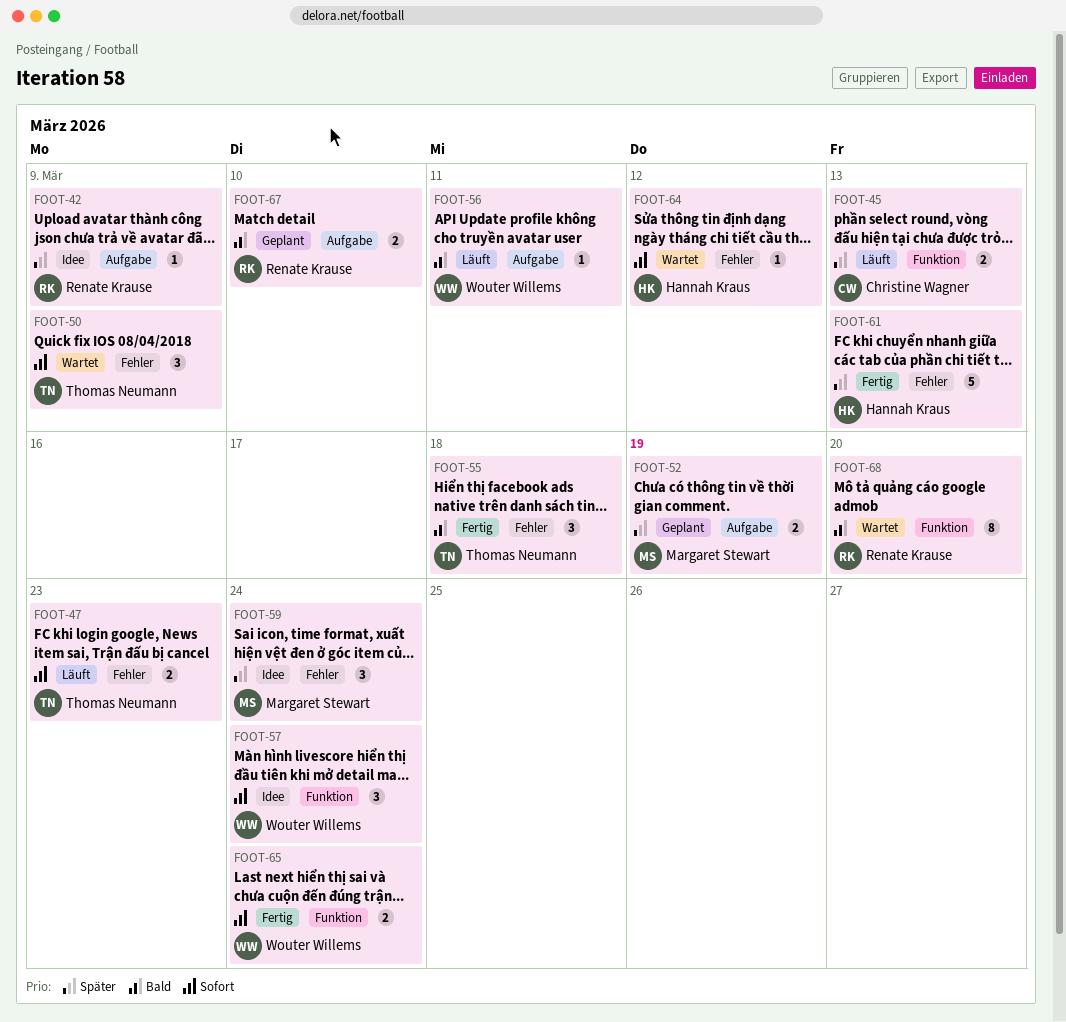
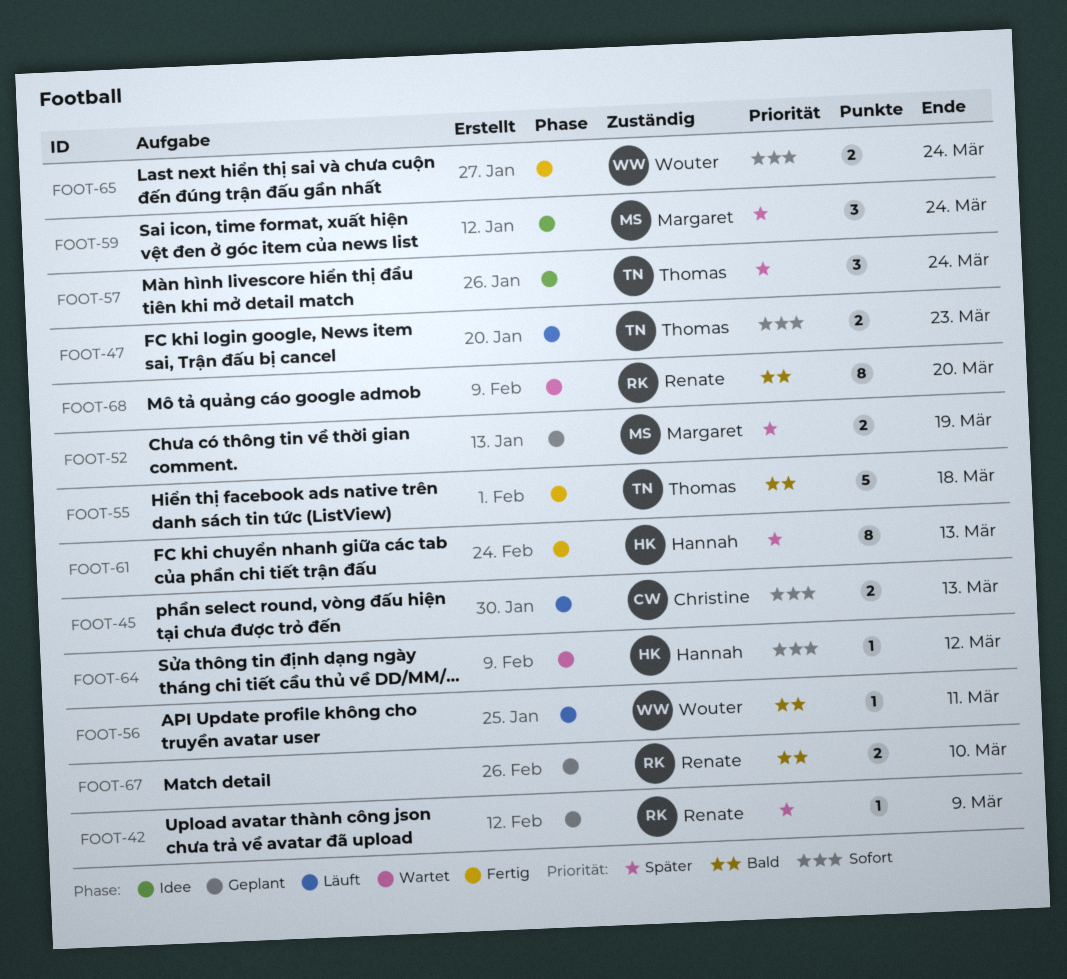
FOOT-42, status: Idee -> Geplant
FOOT-45, priority: Später -> Sofort
FOOT-50: present -> none
FOOT-55, estimate: 3 -> 5
FOOT-57, owner: Wouter Willems -> Thomas Neumann
FOOT-57, priority: Sofort -> Später
FOOT-61, estimate: 5 -> 8

